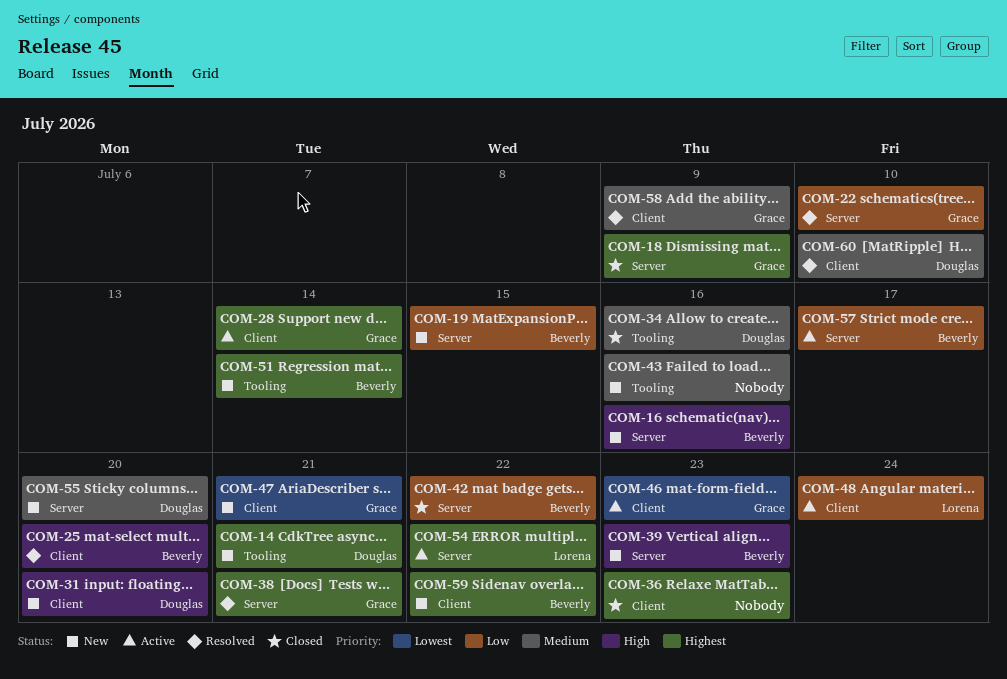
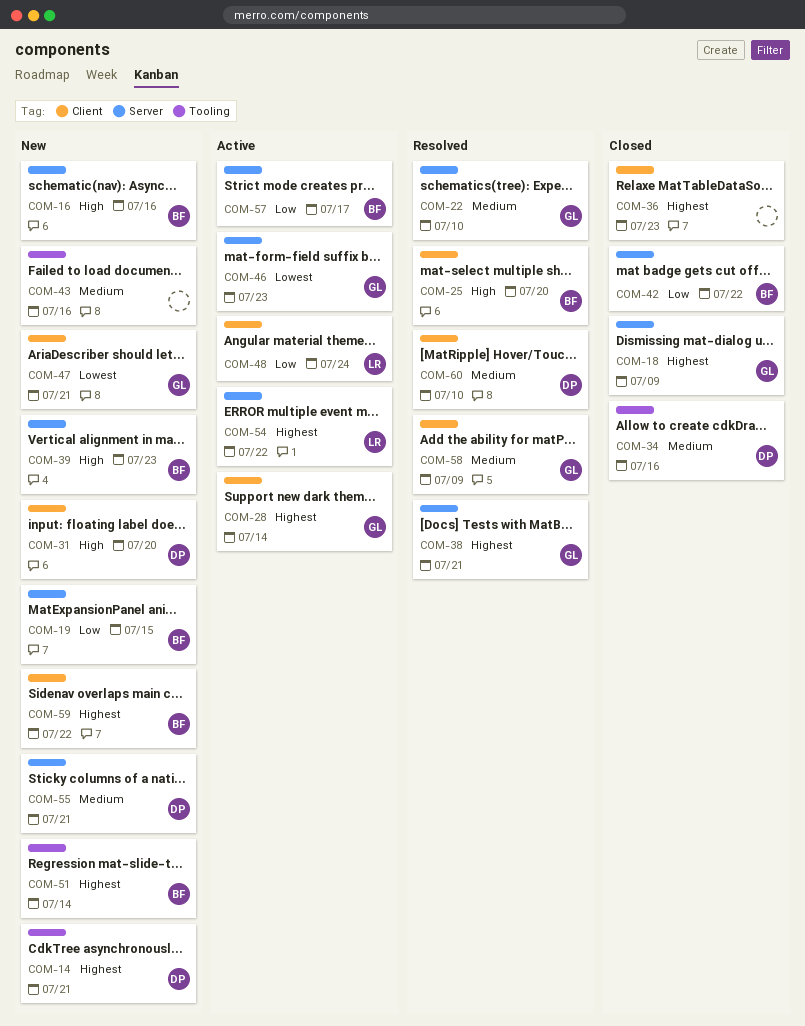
COM-22, priority: Low -> Medium
COM-46, label: Client -> Server
COM-55, due: Jul 20 -> Jul 21

